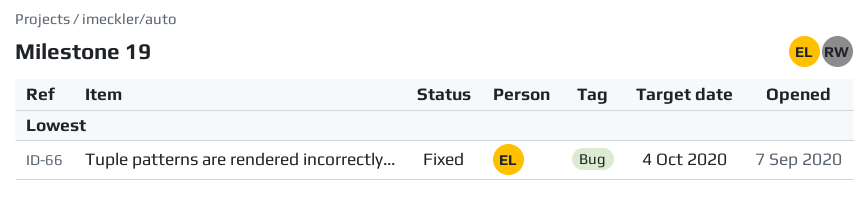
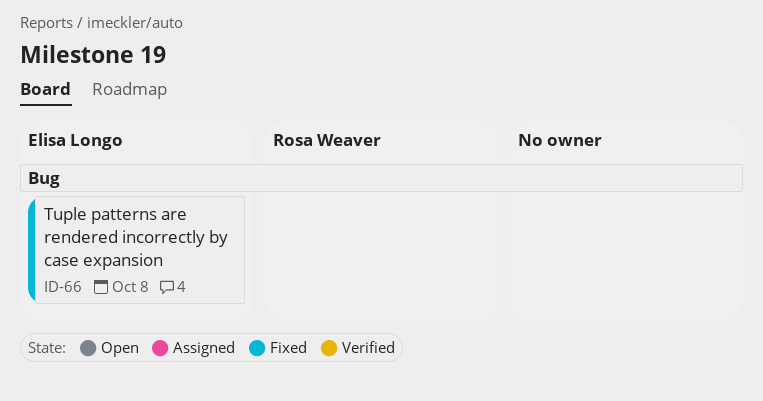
ID-66, due: Oct 4 -> Oct 8

